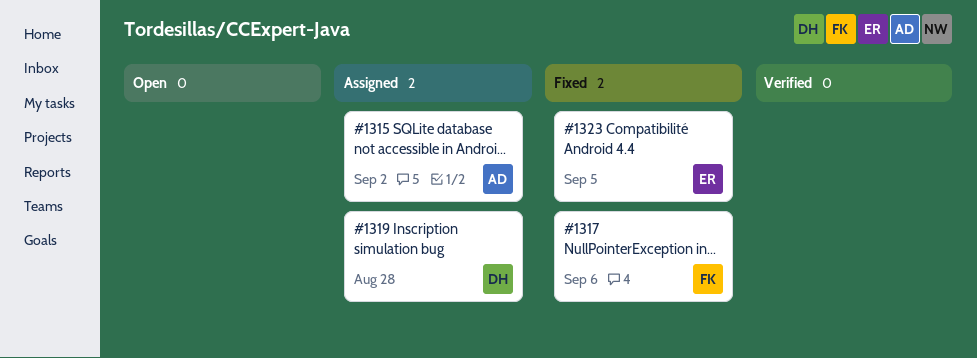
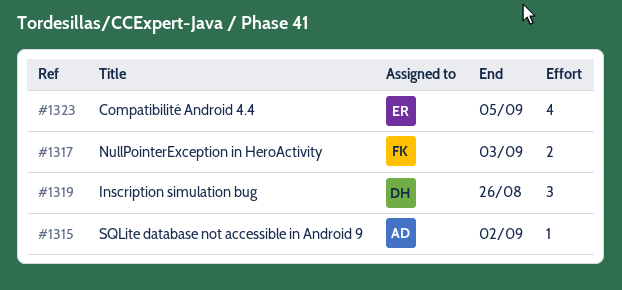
#1317, due: Sep 6 -> Sep 3
#1319, due: Aug 28 -> Aug 26

